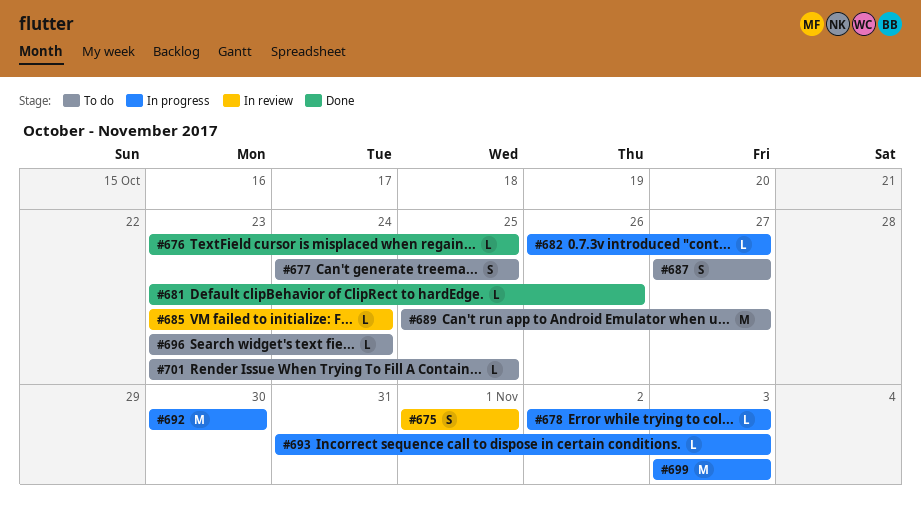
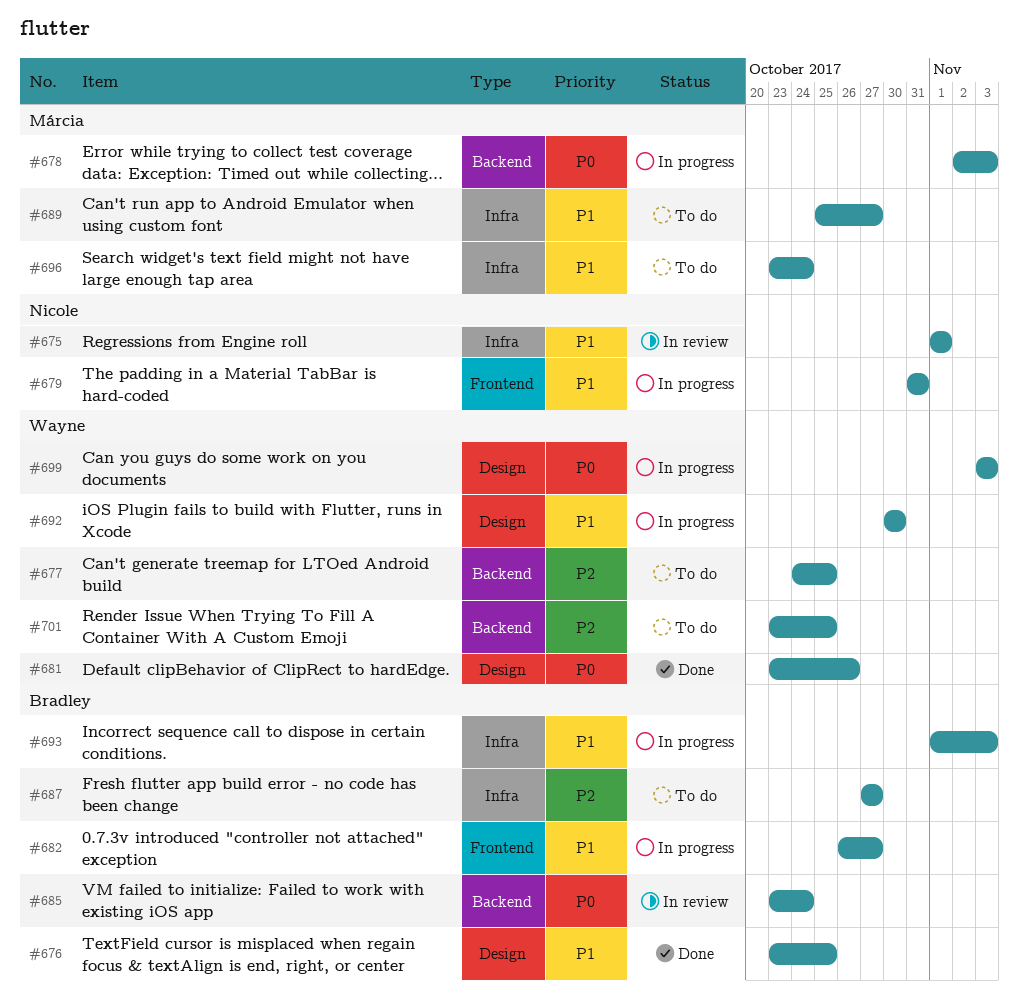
#679: none -> present
#693, start: Oct 31 -> Nov 1

